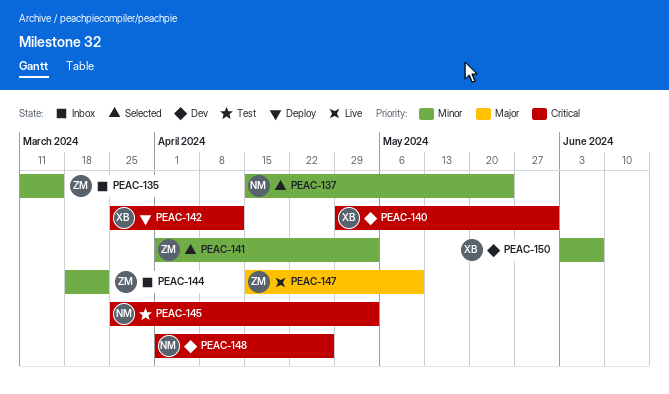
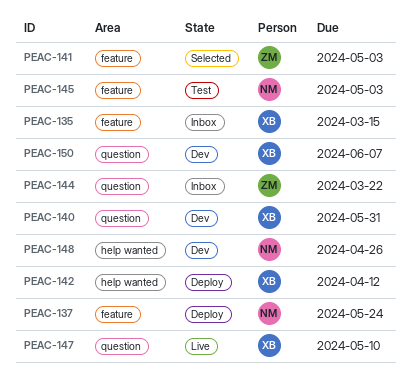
PEAC-135, owner: ZM -> XB
PEAC-137, status: Selected -> Deploy
PEAC-147, owner: ZM -> XB

